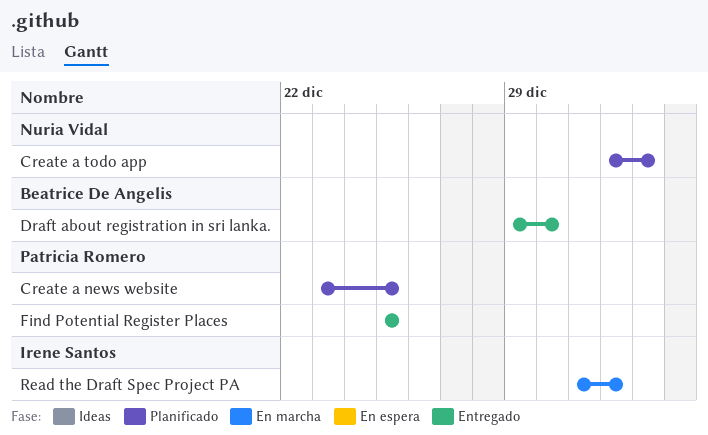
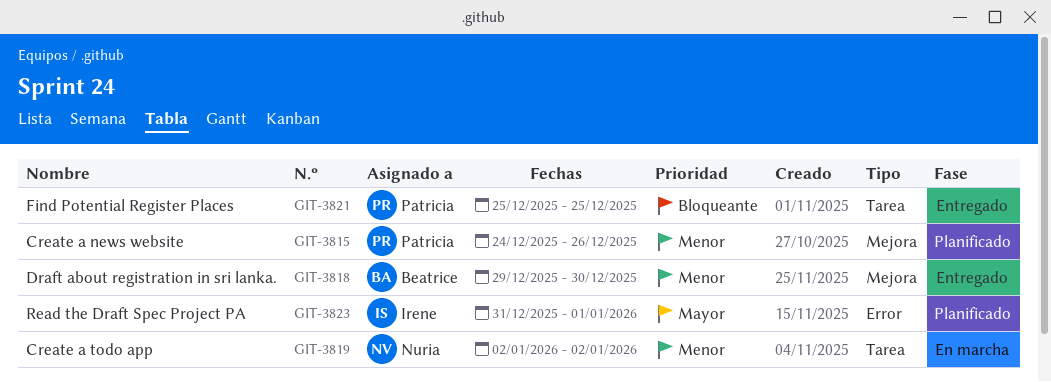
Create a news website, start: Dec 23 -> Dec 24
Create a news website, due: Dec 25 -> Dec 26
Create a todo app, status: Planificado -> En marcha
Create a todo app, start: Jan 1 -> Jan 2
Read the Draft Spec Project PA, status: En marcha -> Planificado

